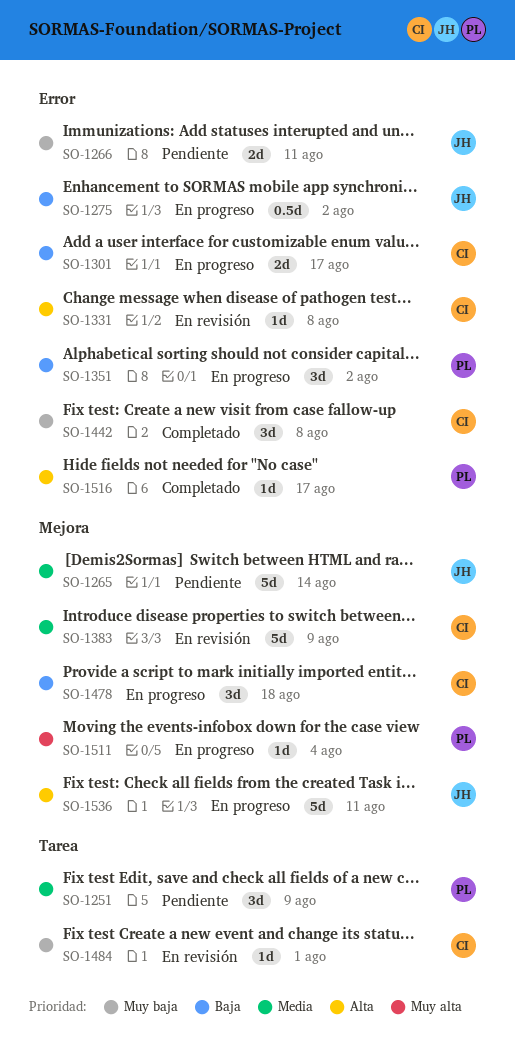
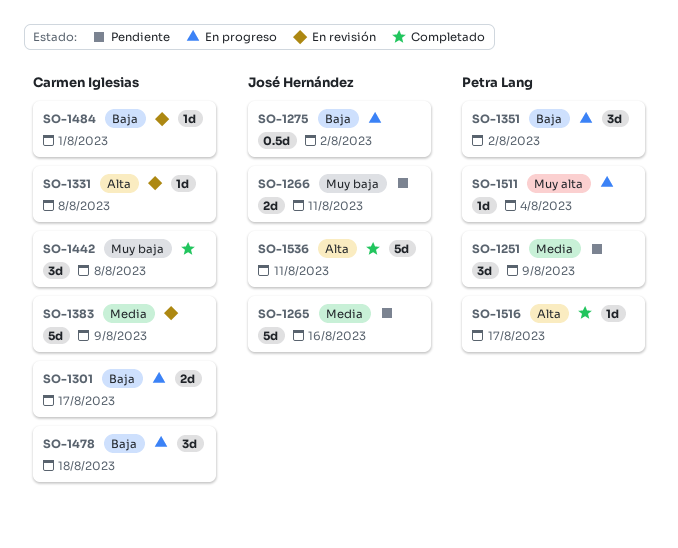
SO-1265, due: Aug 14 -> Aug 16
SO-1484, priority: Muy baja -> Baja
SO-1536, status: En progreso -> Completado

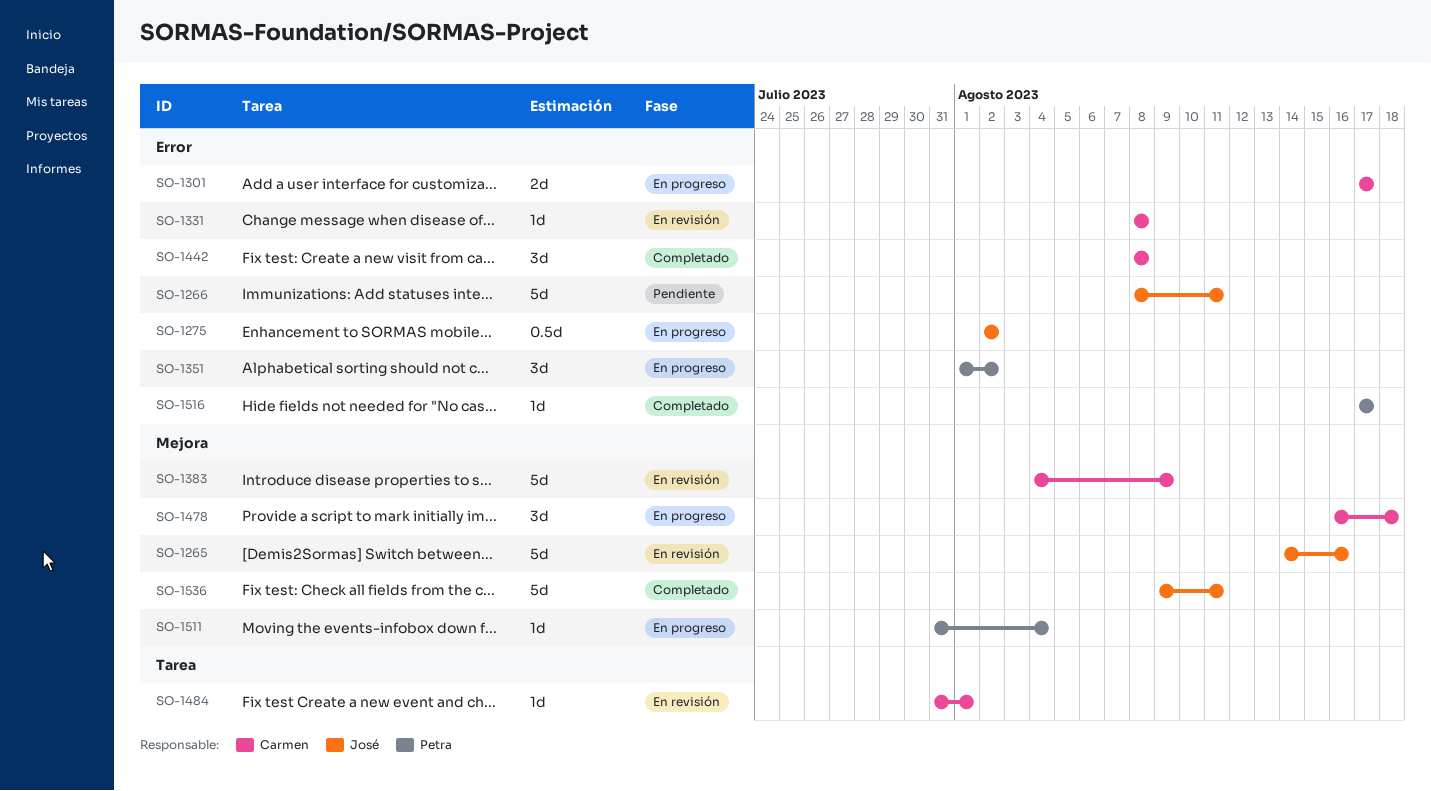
SO-1251: present -> none
SO-1265, status: Pendiente -> En revisión
SO-1266, estimate: 2d -> 5d

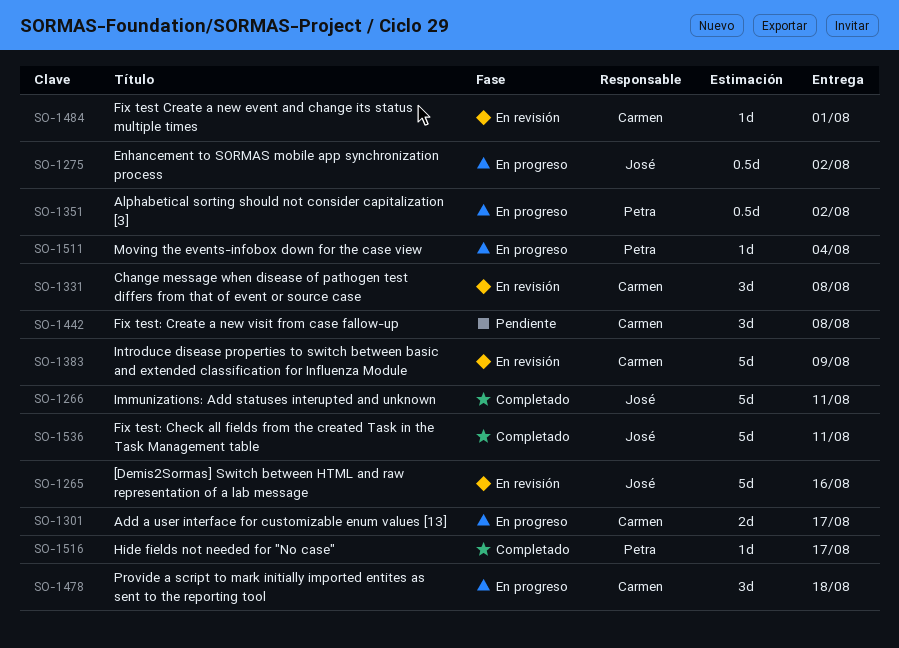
SO-1266, status: Pendiente -> Completado
SO-1331, estimate: 1d -> 3d
SO-1351, estimate: 3d -> 0.5d
SO-1442, status: Completado -> Pendiente

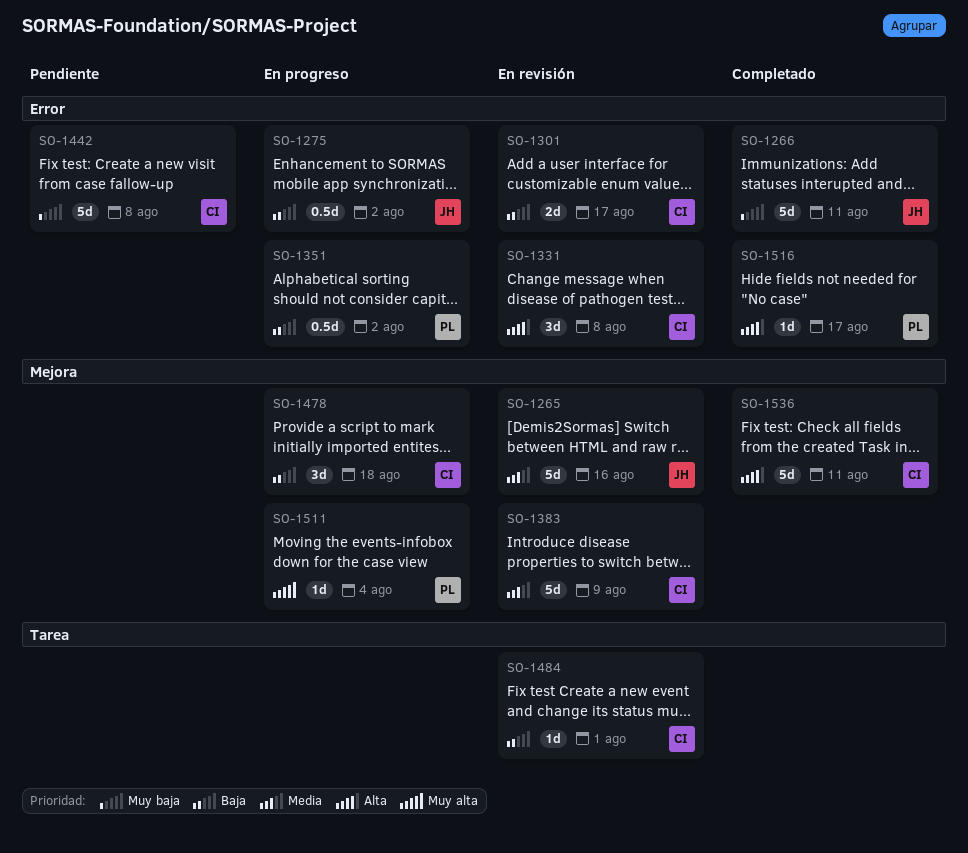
SO-1301, status: En progreso -> En revisión
SO-1442, estimate: 3d -> 5d
SO-1536, owner: José -> Carmen

